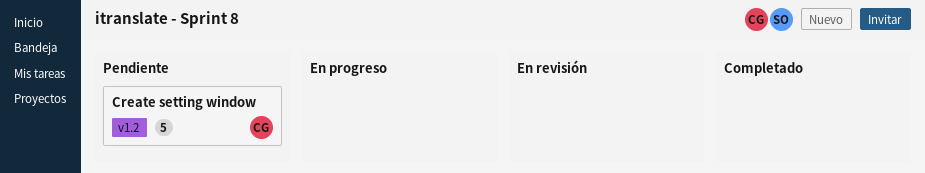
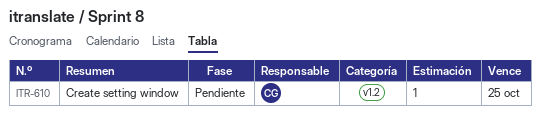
Create setting window, estimate: 5 -> 1

